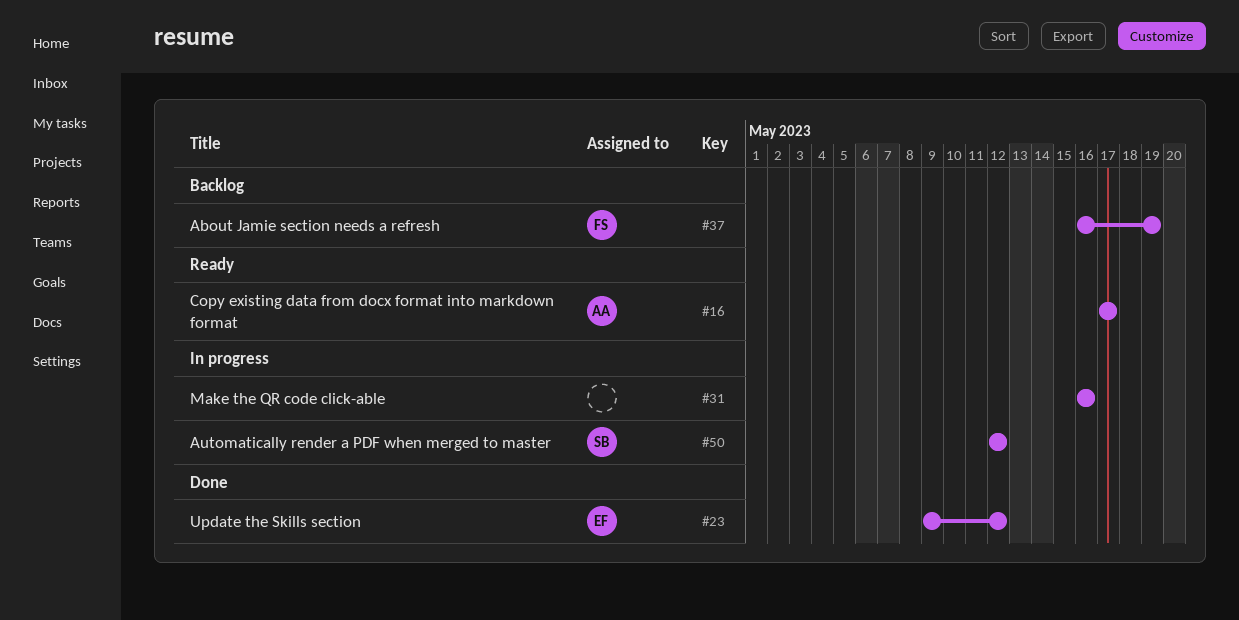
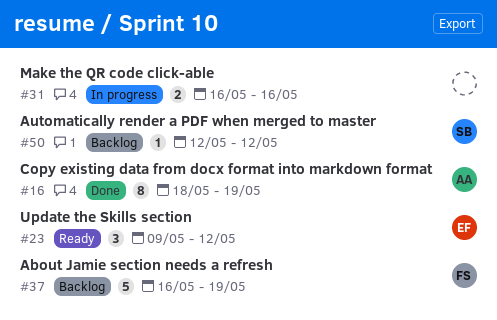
#16, status: Ready -> Done
#16, start: May 17 -> May 18
#16, due: May 17 -> May 19
#23, status: Done -> Ready
#50, status: In progress -> Backlog

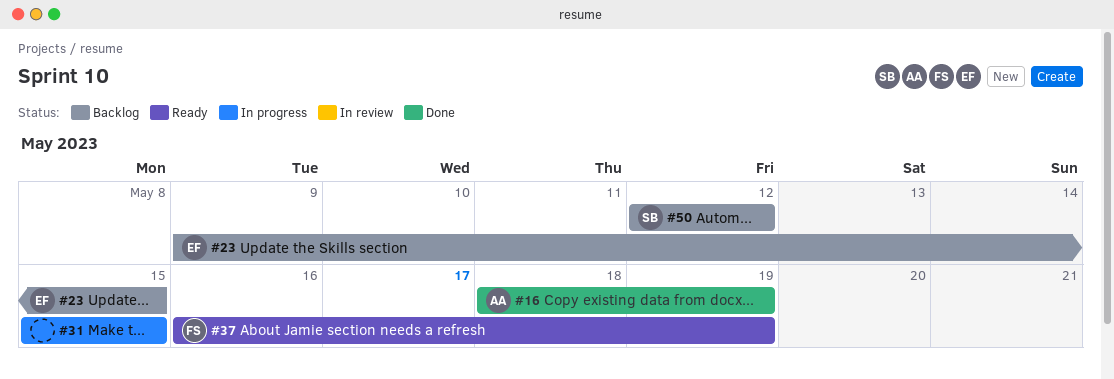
#23, status: Ready -> Backlog
#23, due: May 12 -> May 15
#31, start: May 16 -> May 15
#31, due: May 16 -> May 15
#37, status: Backlog -> Ready

